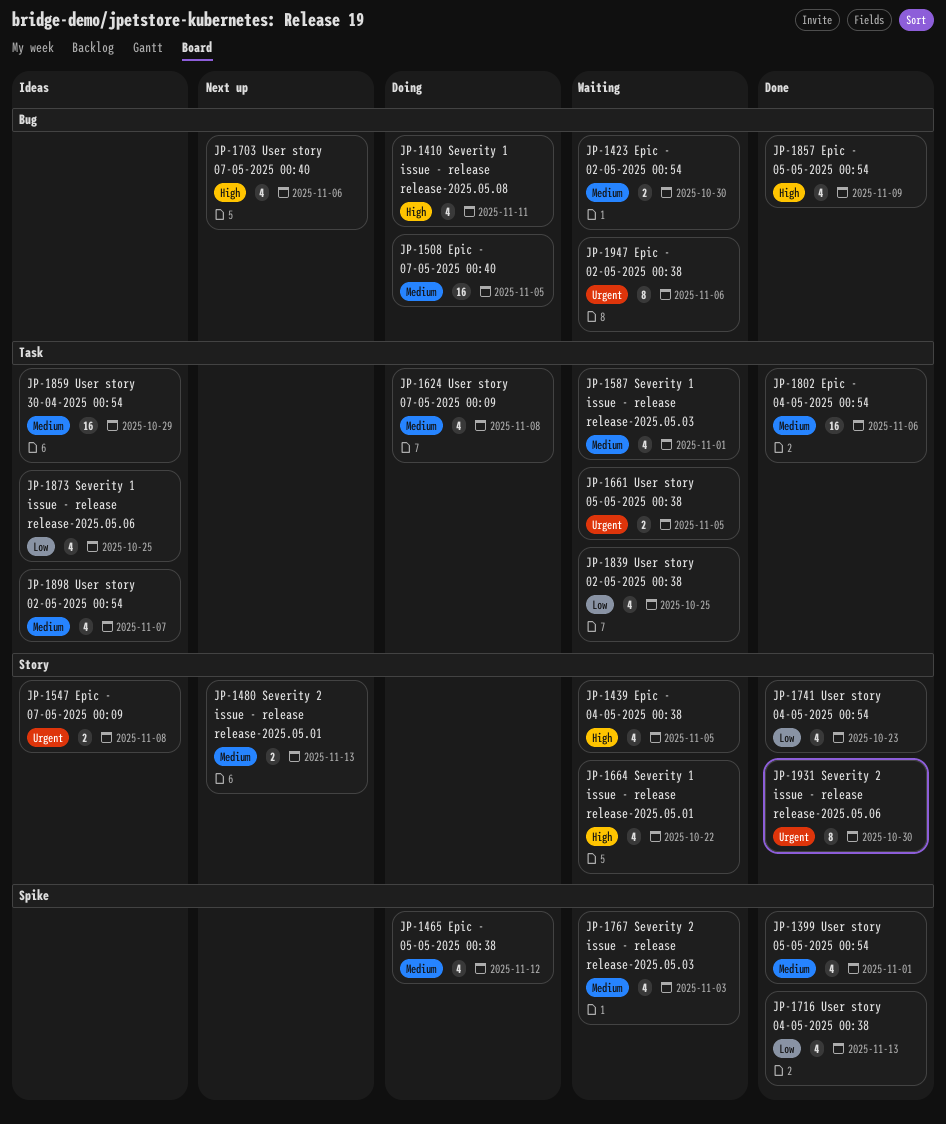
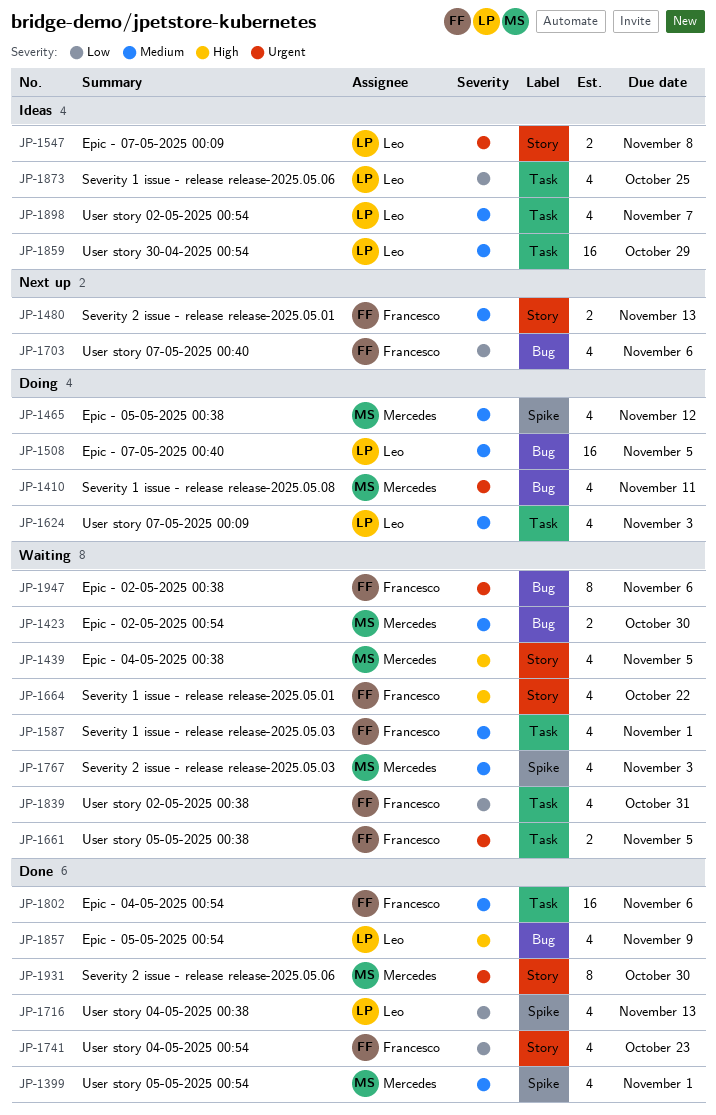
JP-1410, priority: High -> Urgent
JP-1624, due: Nov 8 -> Nov 3
JP-1703, priority: High -> Low
JP-1839, due: Oct 25 -> Oct 31

